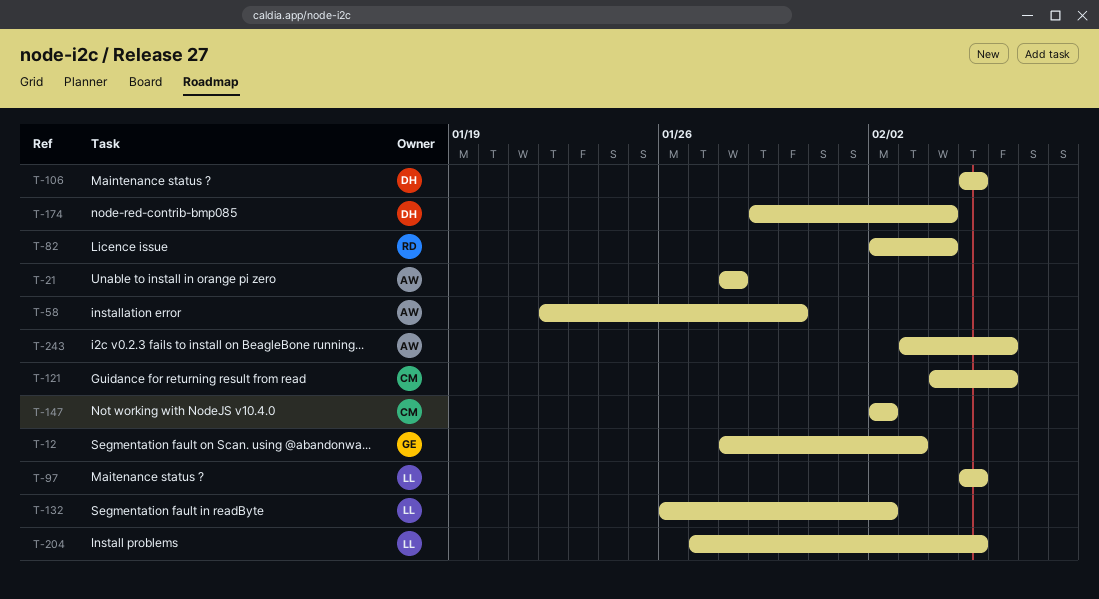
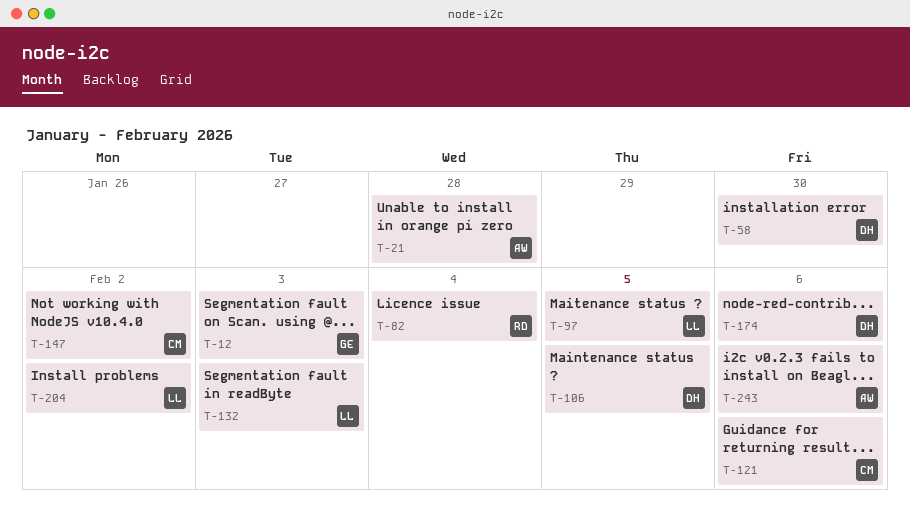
T-58, owner: AW -> DH
T-132, due: Feb 2 -> Feb 3
T-174, due: Feb 4 -> Feb 6
T-204, due: Feb 5 -> Feb 2

